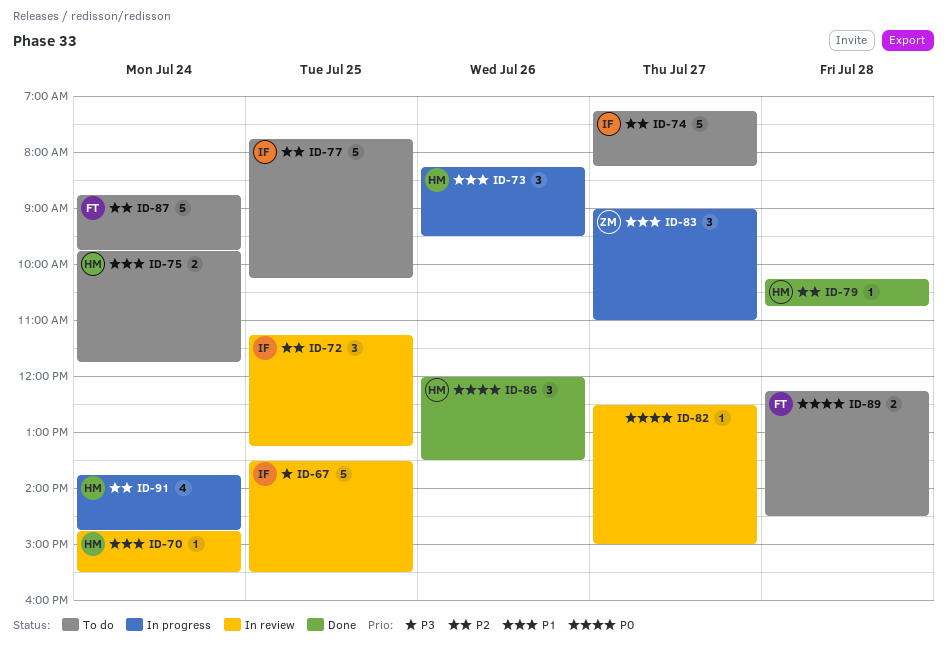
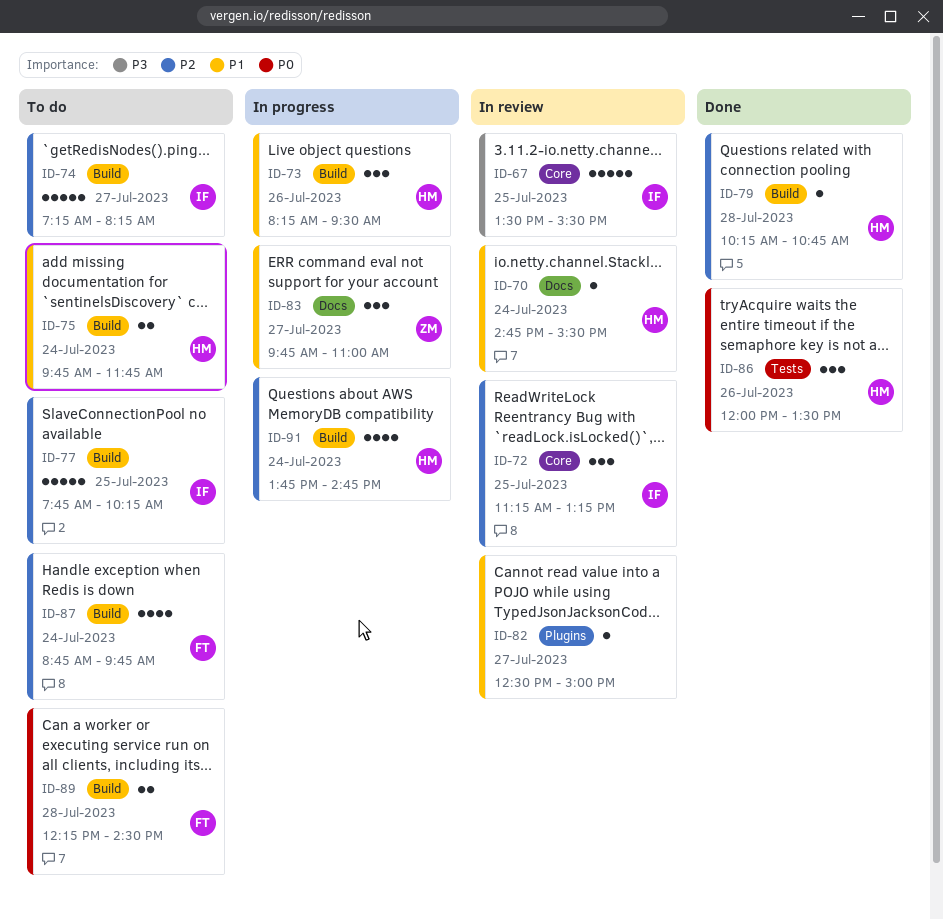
ID-82, priority: P0 -> P1
ID-83, begins: 09:00 -> 09:45
ID-87, estimate: 5 -> 4

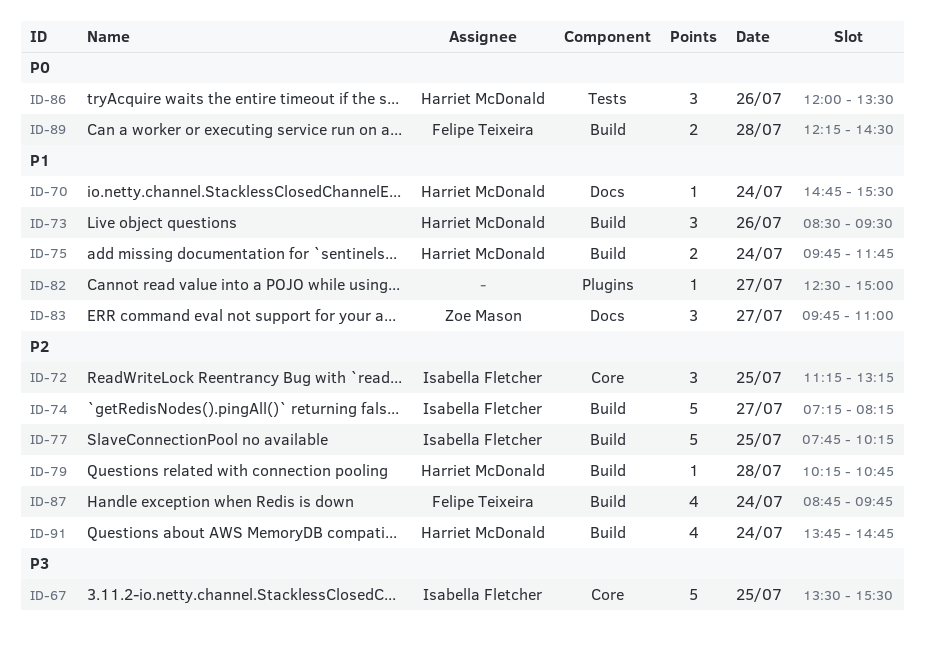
ID-73, begins: 08:15 -> 08:30

